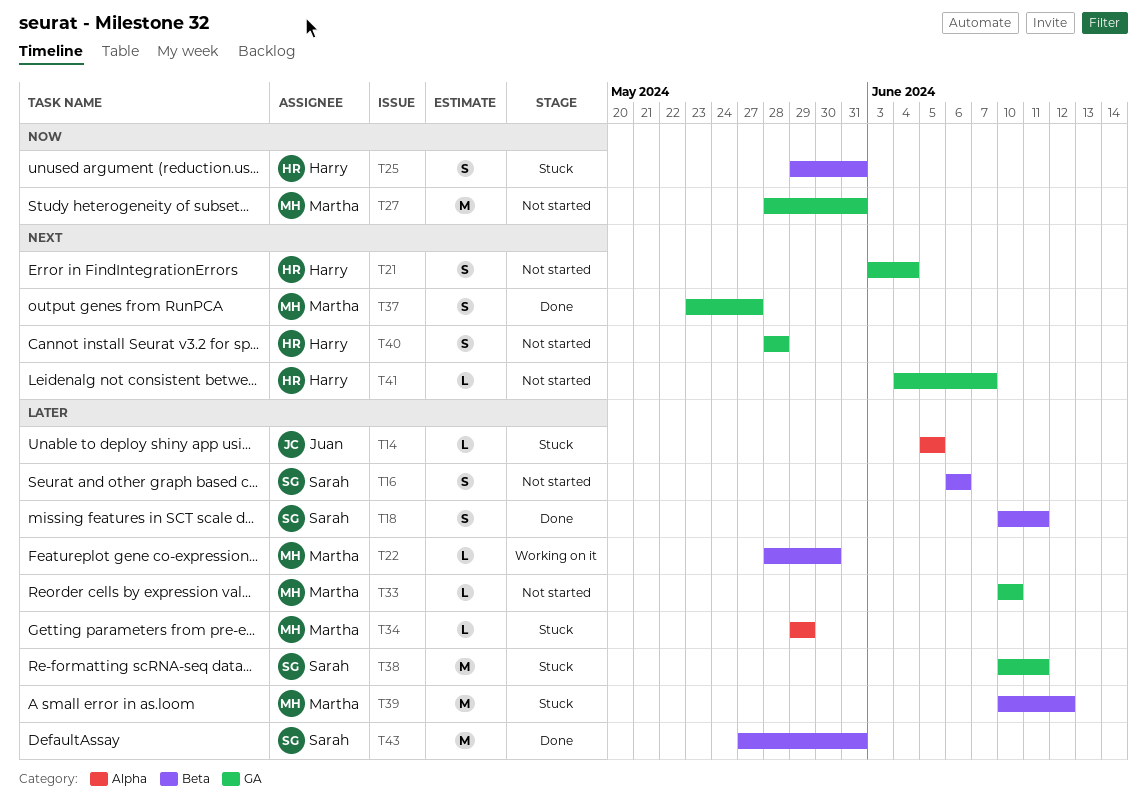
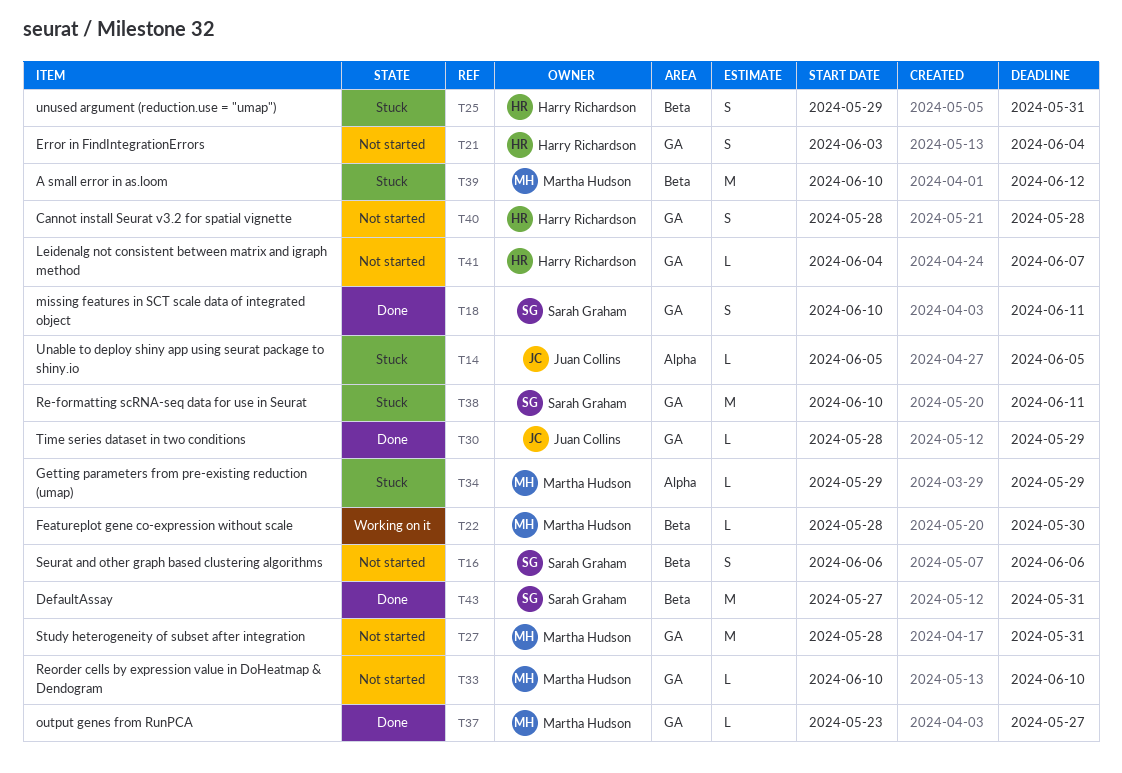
T18, label: Beta -> GA
T30: none -> present
T37, estimate: S -> L

